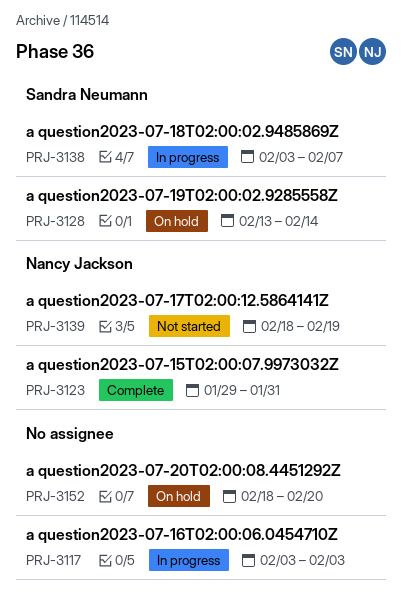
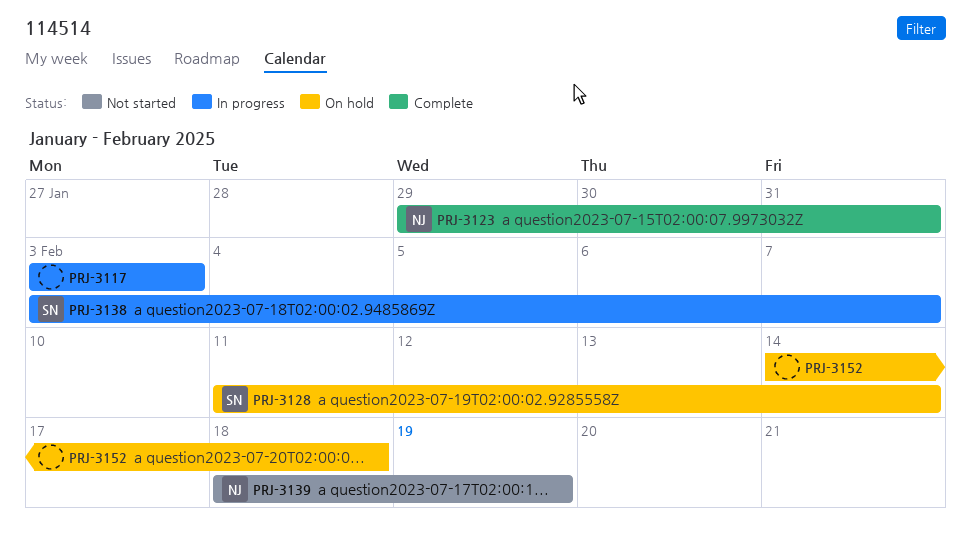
PRJ-3128, start: Feb 13 -> Feb 11
PRJ-3152, start: Feb 18 -> Feb 14
PRJ-3152, due: Feb 20 -> Feb 18

